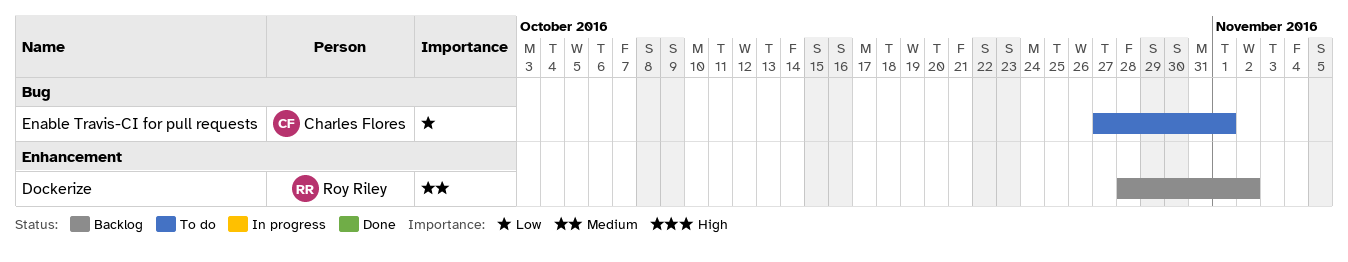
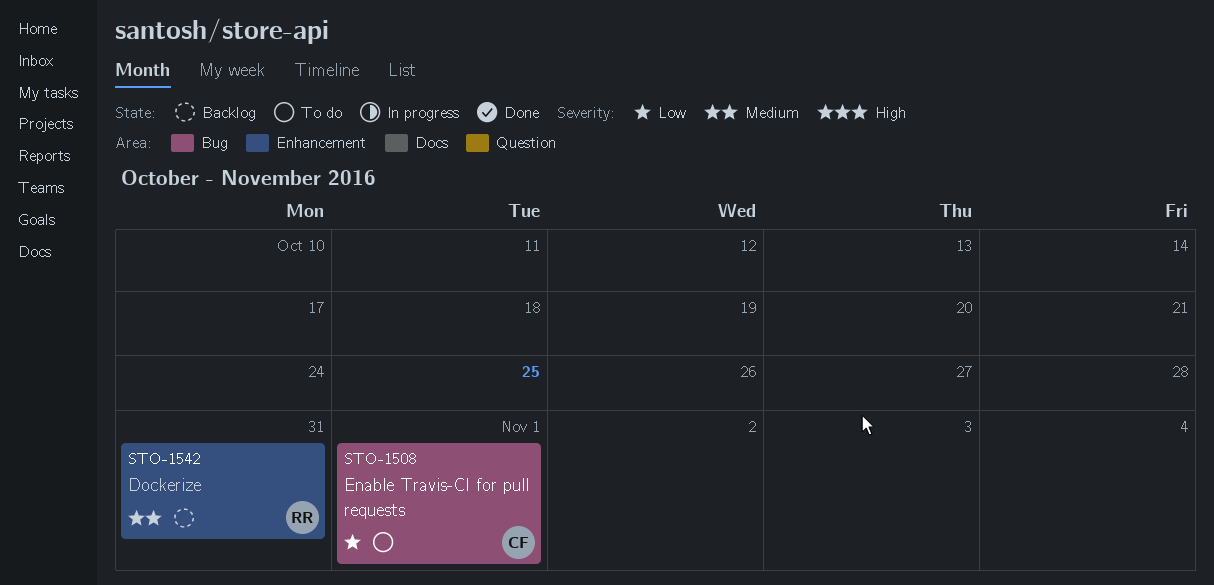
Dockerize, due: Nov 2 -> Oct 31

